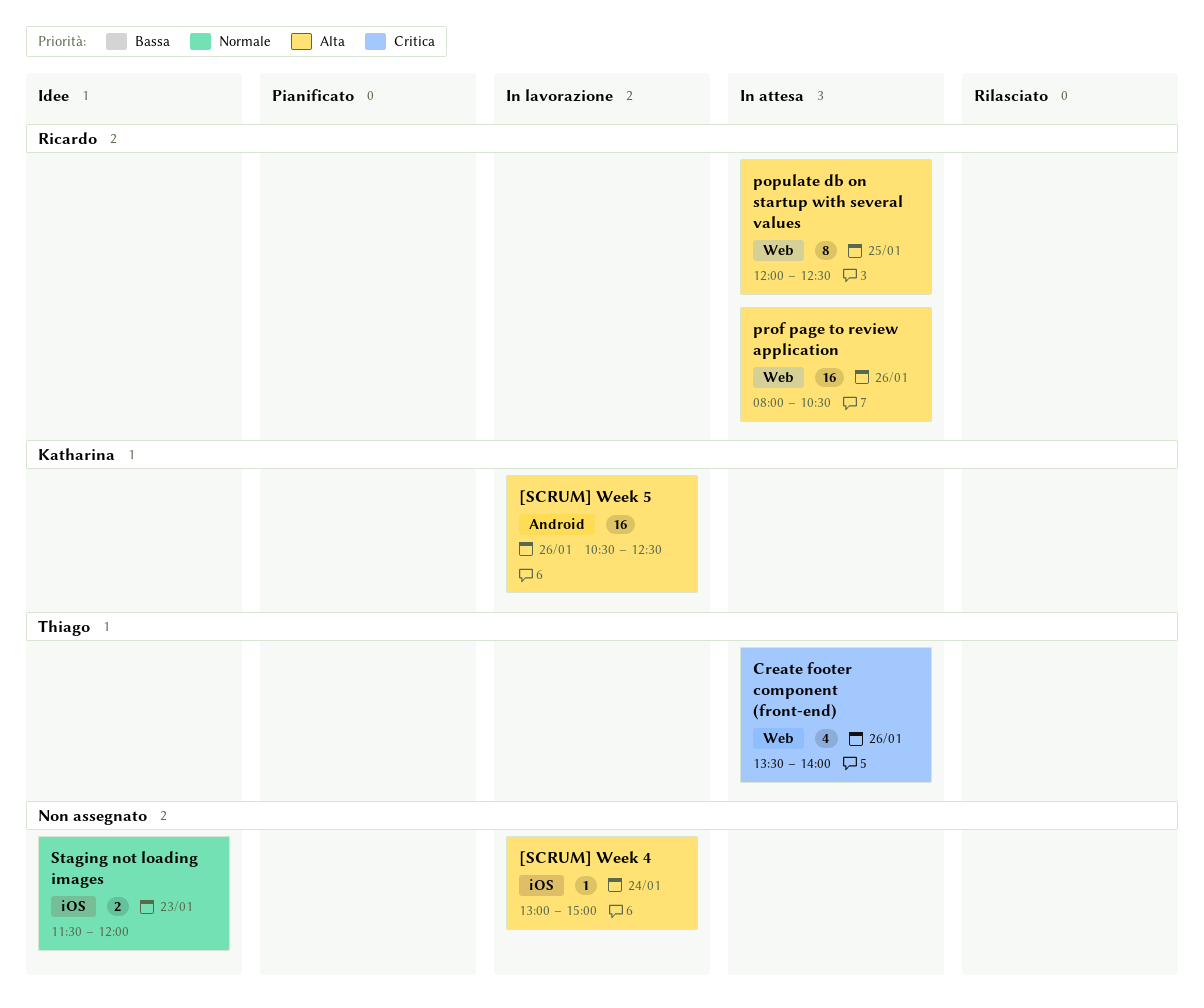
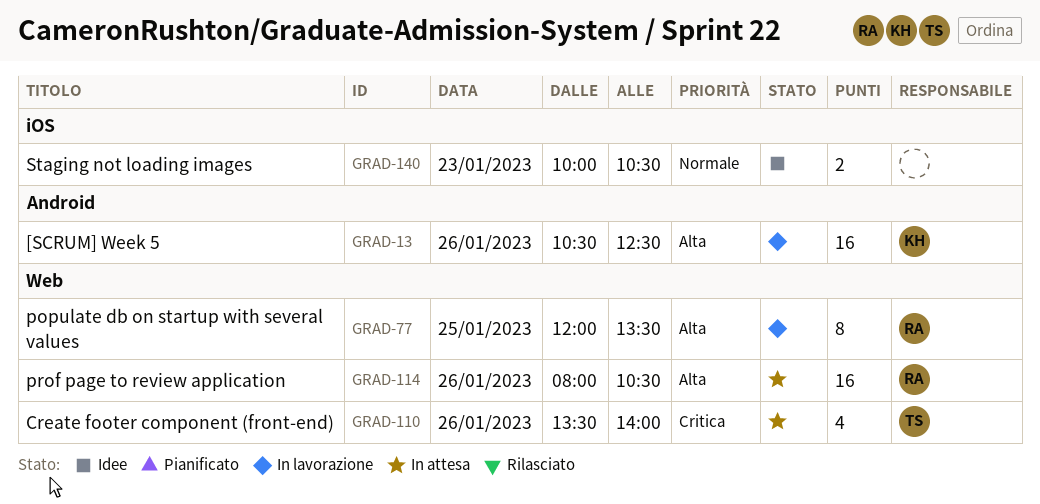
[SCRUM] Week 4: present -> none
populate db on startup with several values, status: In attesa -> In lavorazione
populate db on startup with several values, ends: 12:30 -> 13:30
Staging not loading images, begins: 11:30 -> 10:00
Staging not loading images, ends: 12:00 -> 10:30

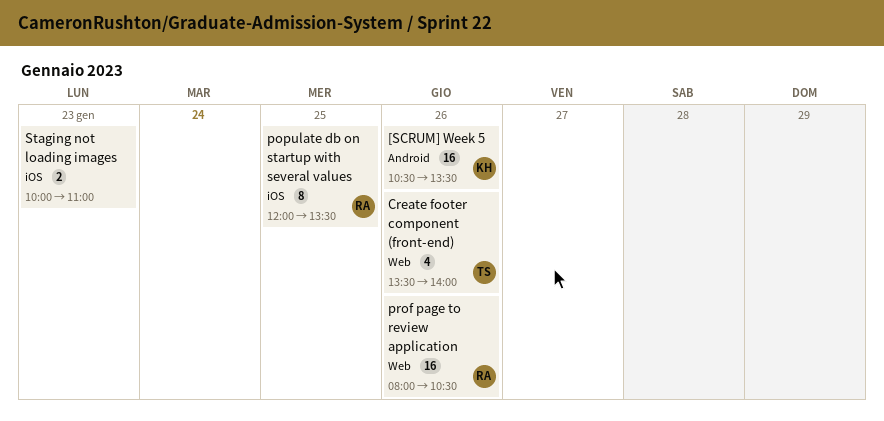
[SCRUM] Week 5, ends: 12:30 -> 13:30
populate db on startup with several values, label: Web -> iOS
Staging not loading images, ends: 10:30 -> 11:00

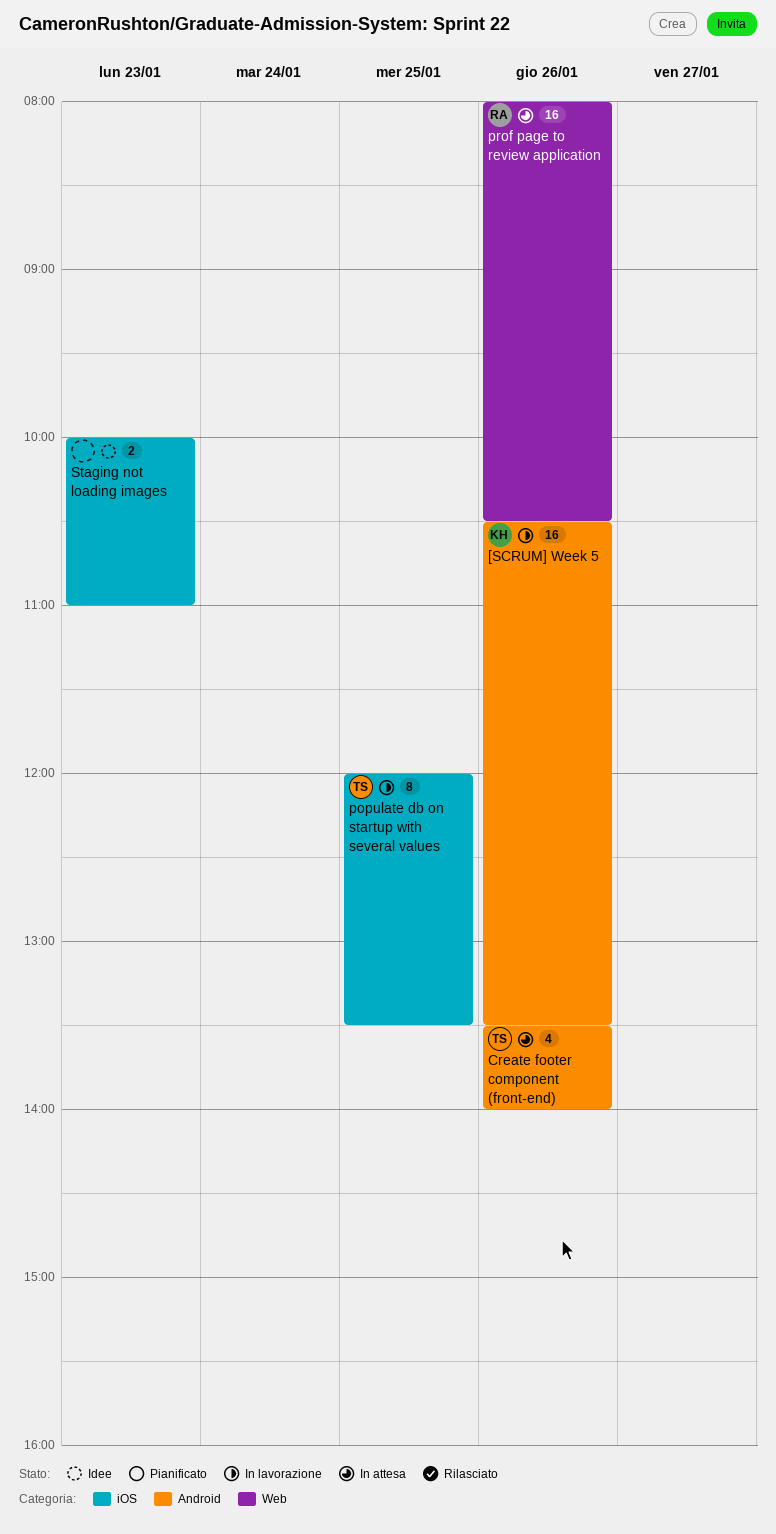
Create footer component (front-end), label: Web -> Android
populate db on startup with several values, owner: RA -> TS

